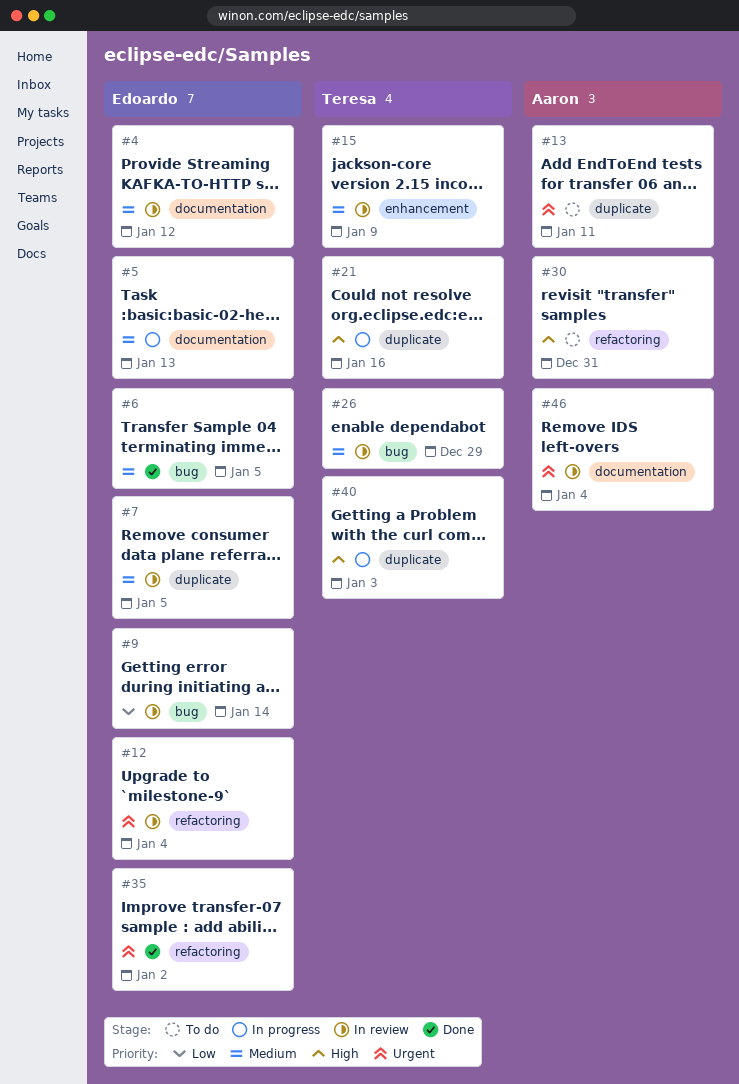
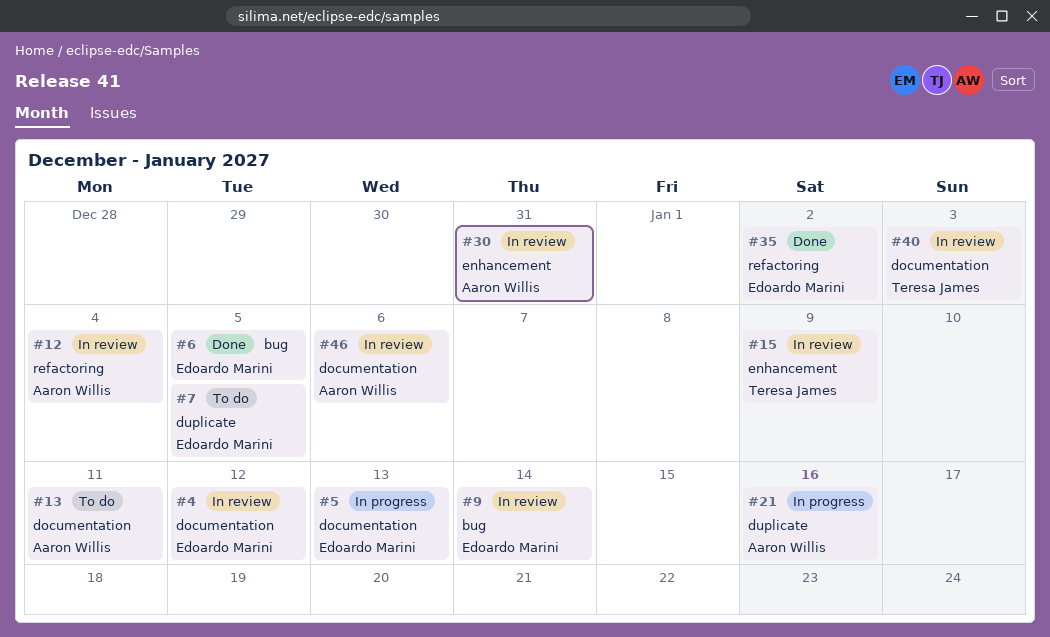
#7, status: In review -> To do
#12, owner: Edoardo Marini -> Aaron Willis
#13, label: duplicate -> documentation
#21, owner: Teresa James -> Aaron Willis
#26: present -> none
#30, status: To do -> In review
#30, label: refactoring -> enhancement
#40, status: In progress -> In review
#40, label: duplicate -> documentation
#46, due: Jan 4 -> Jan 6

